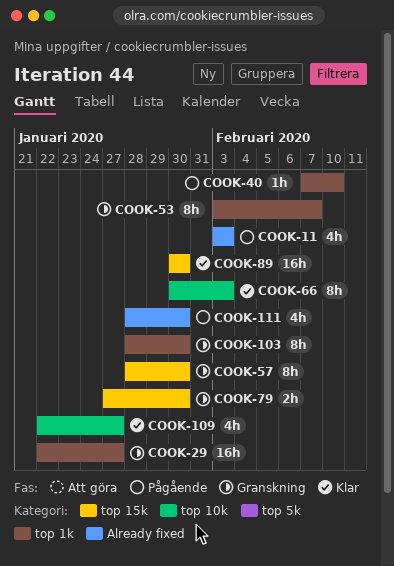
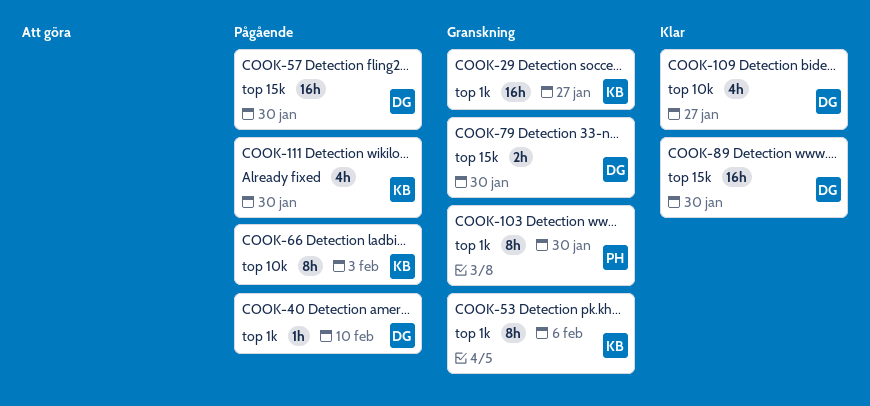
COOK-11: present -> none
COOK-53, due: Feb 7 -> Feb 6
COOK-57, status: Granskning -> Pågående
COOK-57, estimate: 8h -> 16h
COOK-66, status: Klar -> Pågående

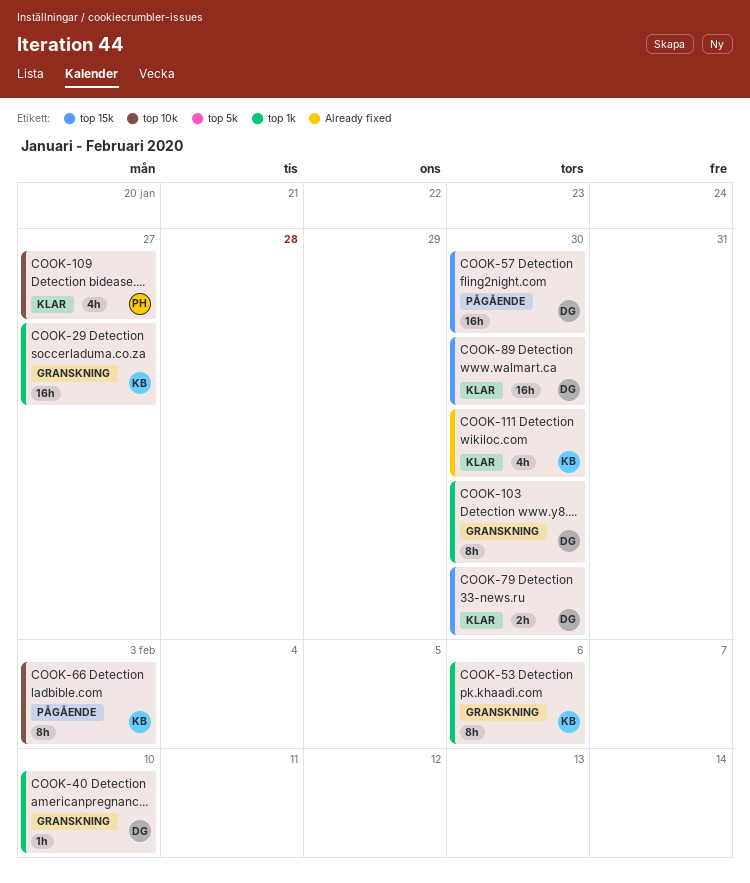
COOK-40, status: Pågående -> Granskning
COOK-79, status: Granskning -> Klar
COOK-103, owner: PH -> DG
COOK-109, owner: DG -> PH
COOK-111, status: Pågående -> Klar

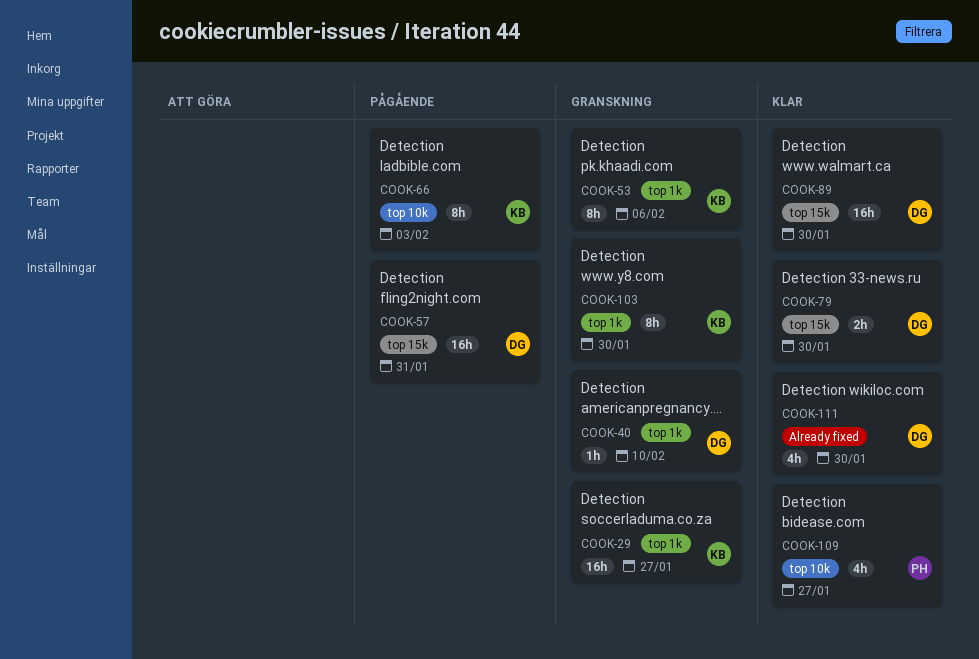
COOK-57, due: Jan 30 -> Jan 31
COOK-103, owner: DG -> KB
COOK-111, owner: KB -> DG

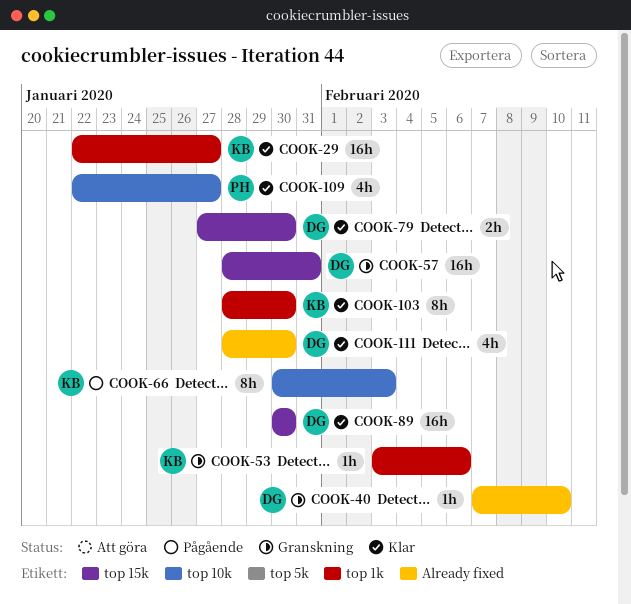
COOK-29, status: Granskning -> Klar
COOK-40, label: top 1k -> Already fixed
COOK-53, estimate: 8h -> 1h
COOK-57, status: Pågående -> Granskning
COOK-103, status: Granskning -> Klar

